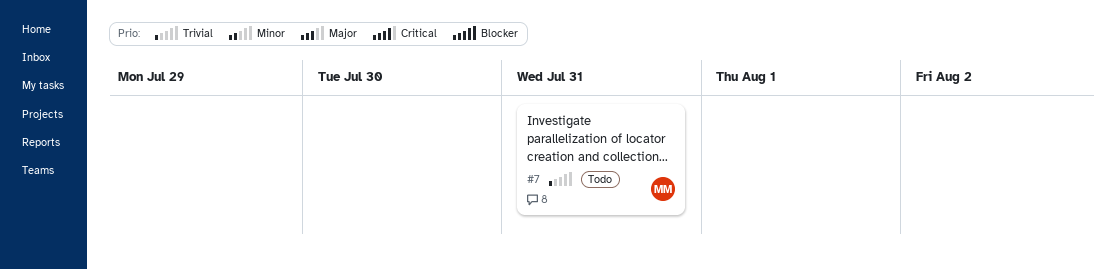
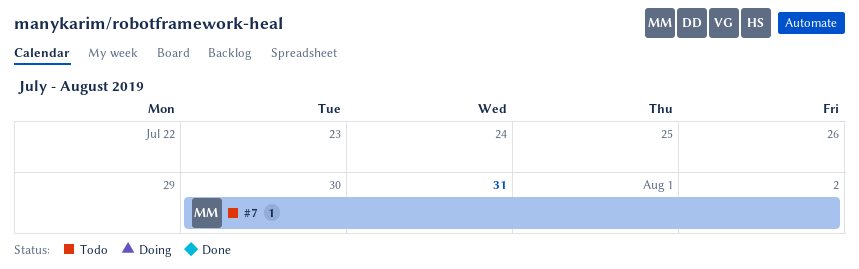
#7, due: Jul 31 -> Aug 2

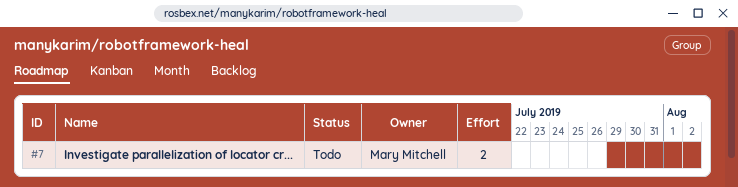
#7, estimate: 1 -> 2
#7, start: Jul 30 -> Jul 29

